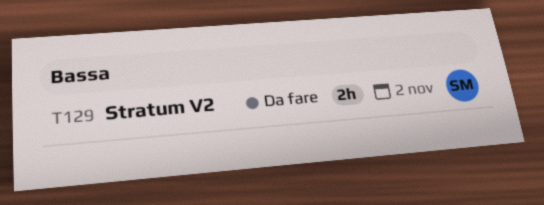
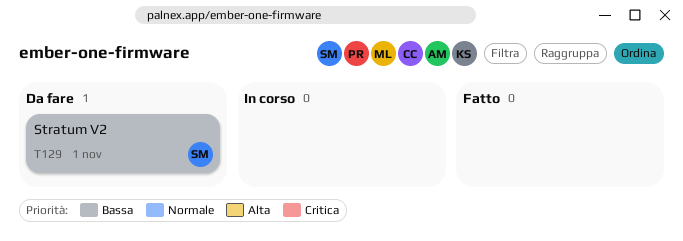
T129, due: Nov 2 -> Nov 1

